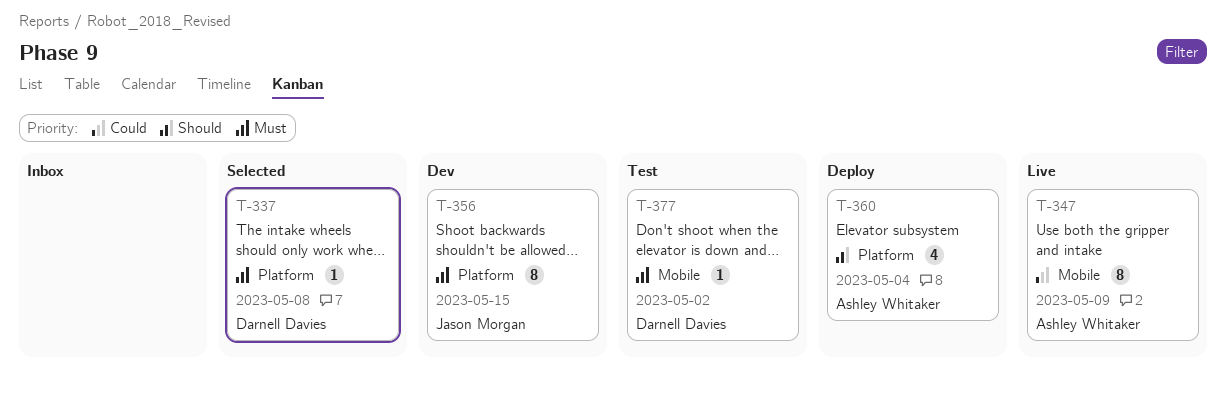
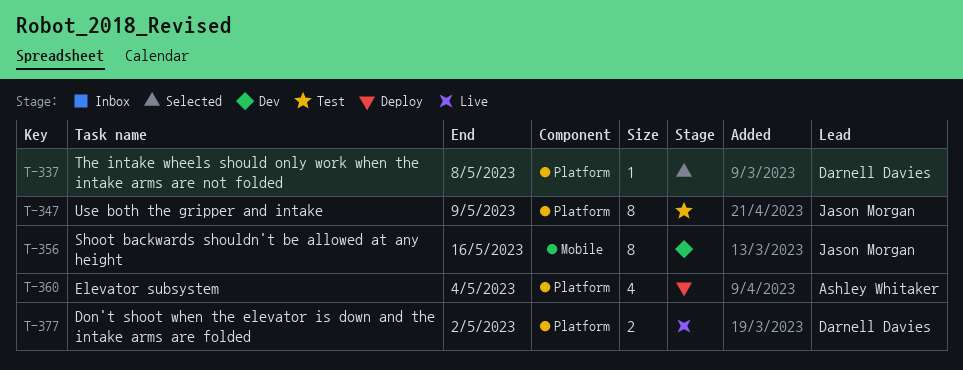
T-347, status: Live -> Test
T-347, owner: Ashley Whitaker -> Jason Morgan
T-347, label: Mobile -> Platform
T-356, label: Platform -> Mobile
T-356, due: May 15 -> May 16
T-377, status: Test -> Live
T-377, label: Mobile -> Platform
T-377, estimate: 1 -> 2

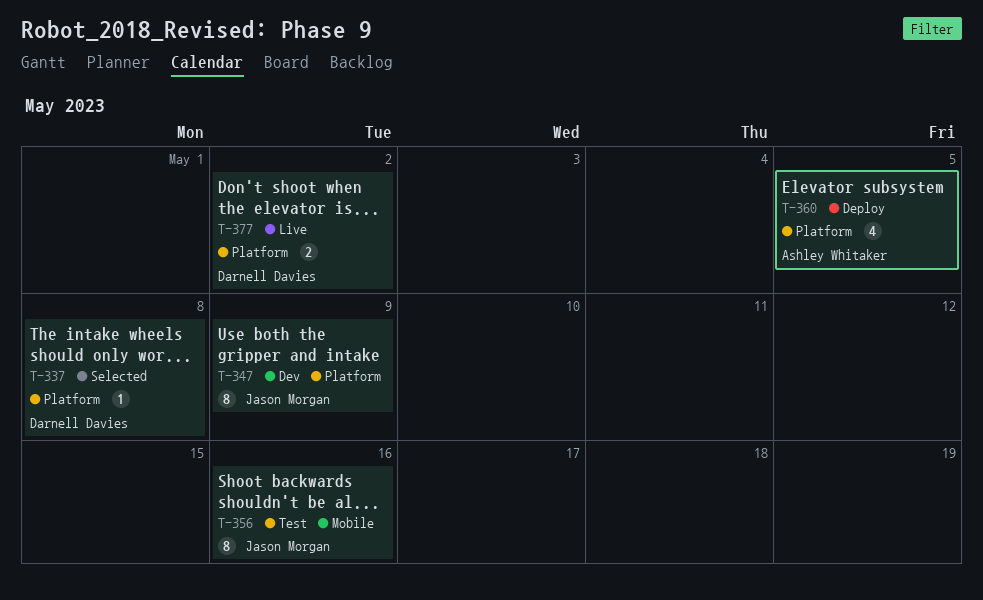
T-347, status: Test -> Dev
T-356, status: Dev -> Test
T-360, due: May 4 -> May 5

